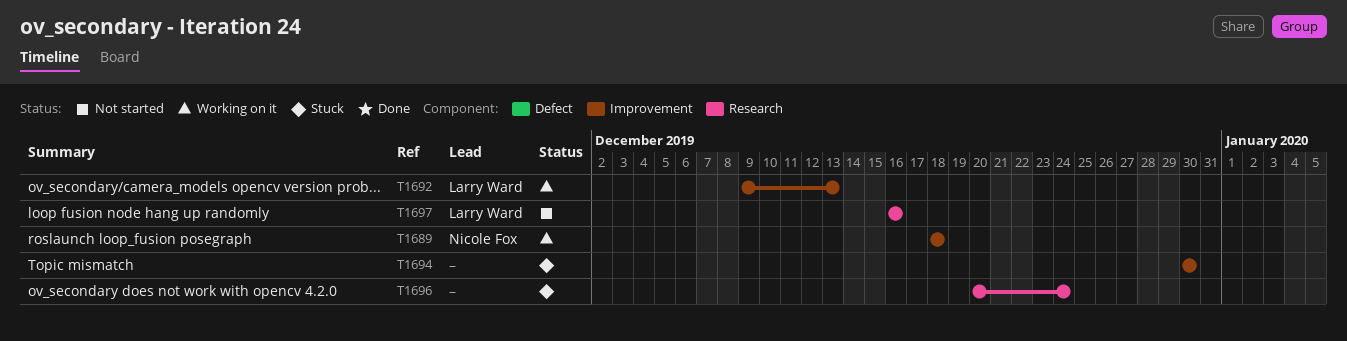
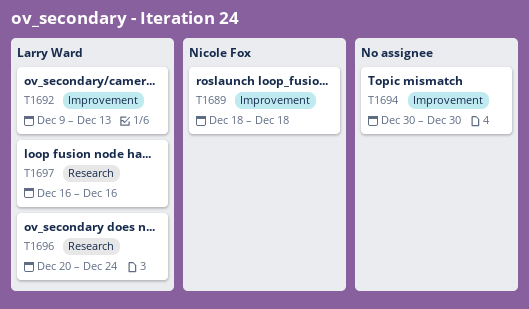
T1696, owner: none -> Larry Ward

